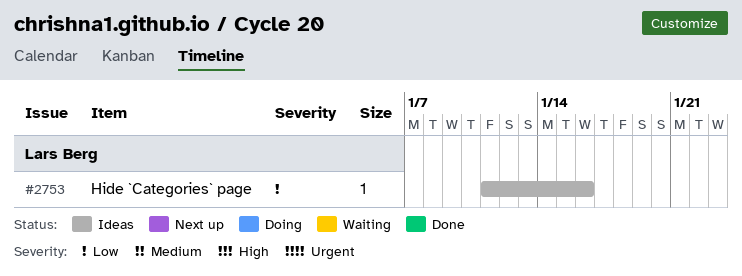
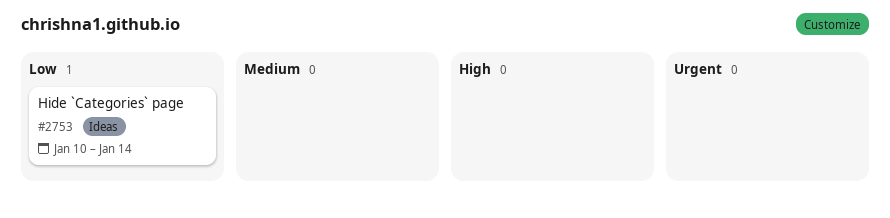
#2753, start: Jan 11 -> Jan 10
#2753, due: Jan 16 -> Jan 14

